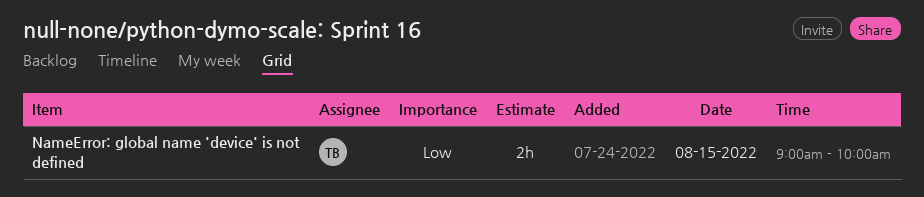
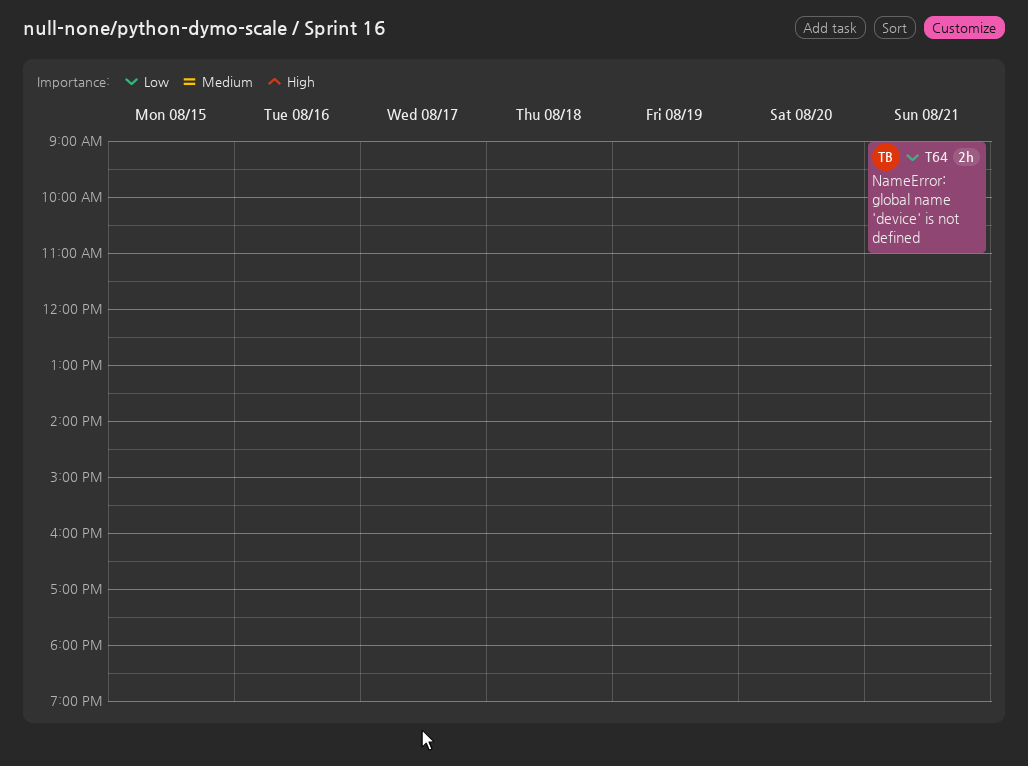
NameError: global name 'device' is not defined, day: Aug 15 -> Aug 21
NameError: global name 'device' is not defined, ends: 10:00 -> 11:00

